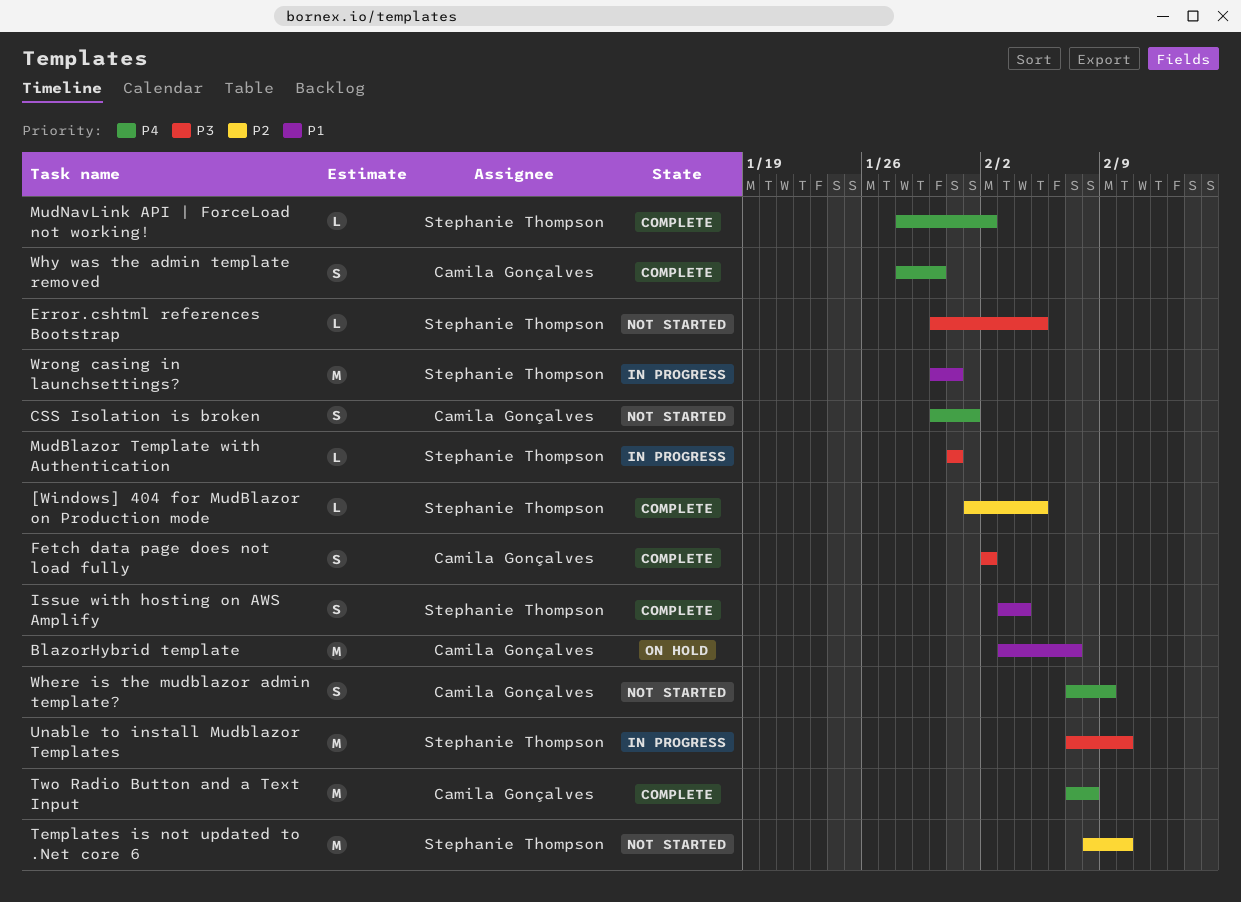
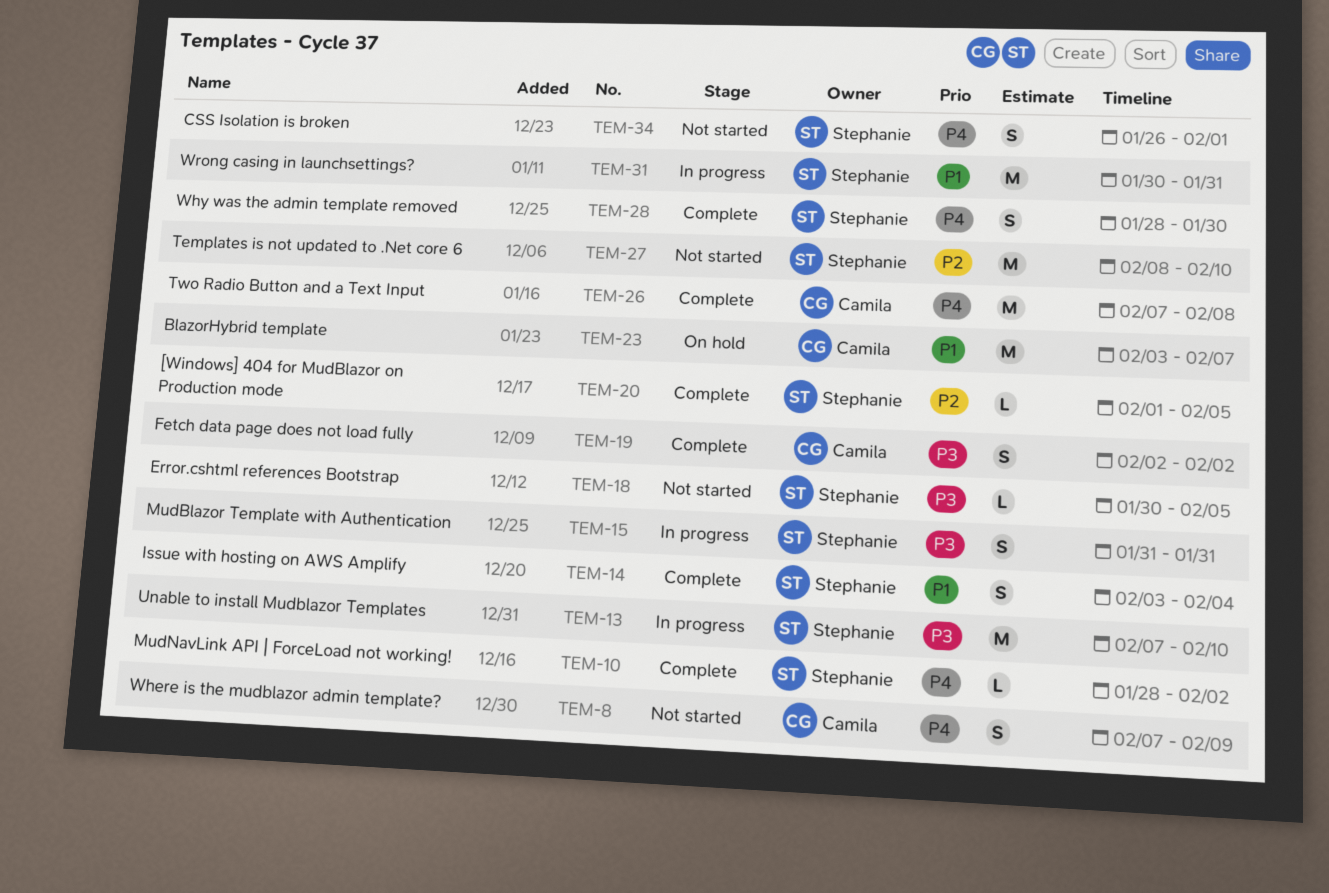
CSS Isolation is broken, owner: Camila Gonçalves -> Stephanie Thompson
CSS Isolation is broken, start: Jan 30 -> Jan 26
MudBlazor Template with Authentication, estimate: L -> S
Why was the admin template removed, owner: Camila Gonçalves -> Stephanie Thompson

